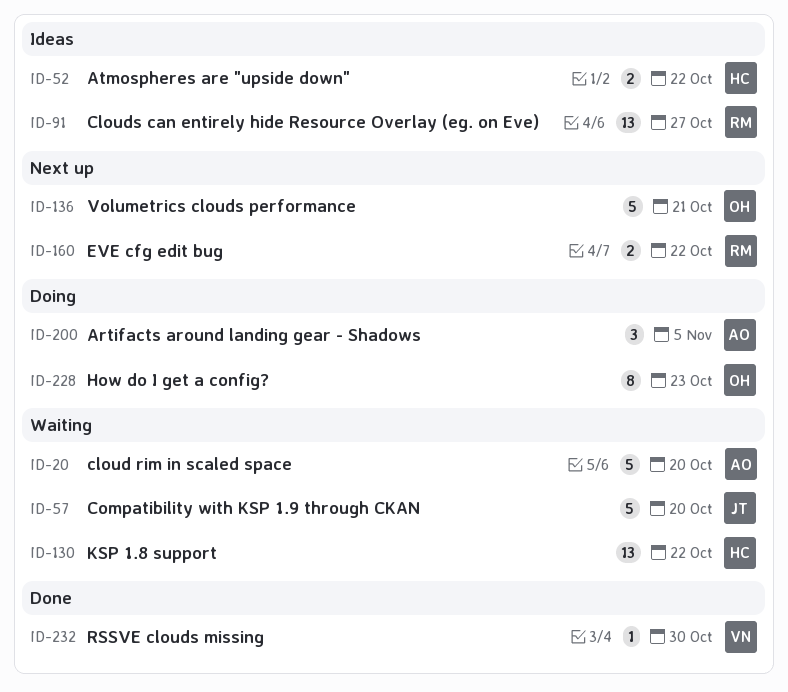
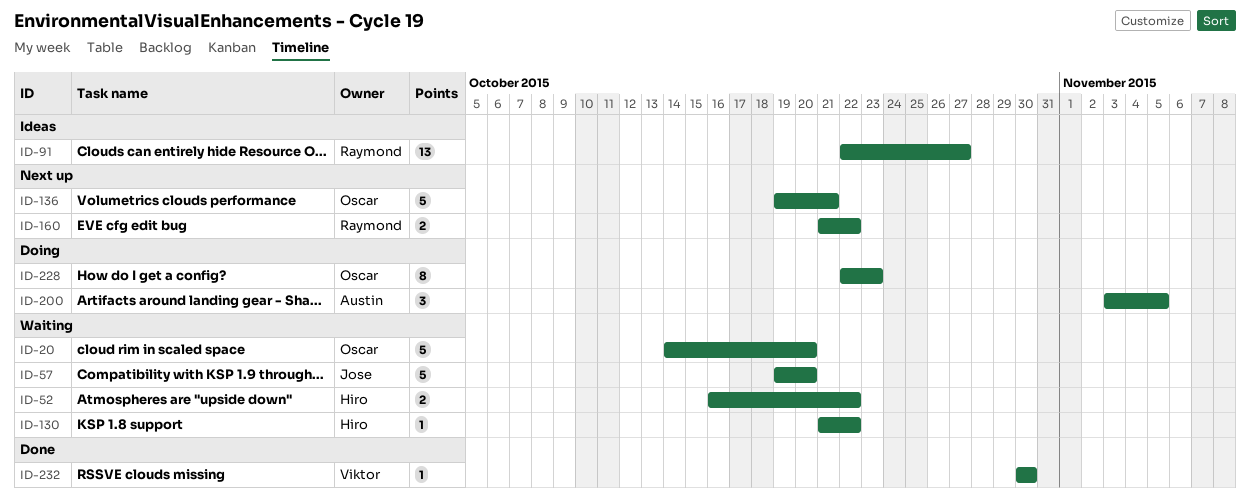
ID-20, owner: Austin -> Oscar
ID-52, status: Ideas -> Waiting
ID-130, estimate: 13 -> 1

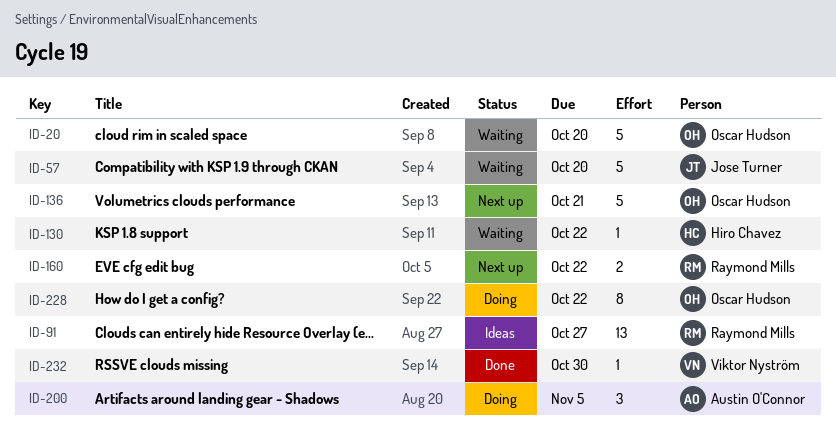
ID-52: present -> none
ID-228, due: Oct 23 -> Oct 22

